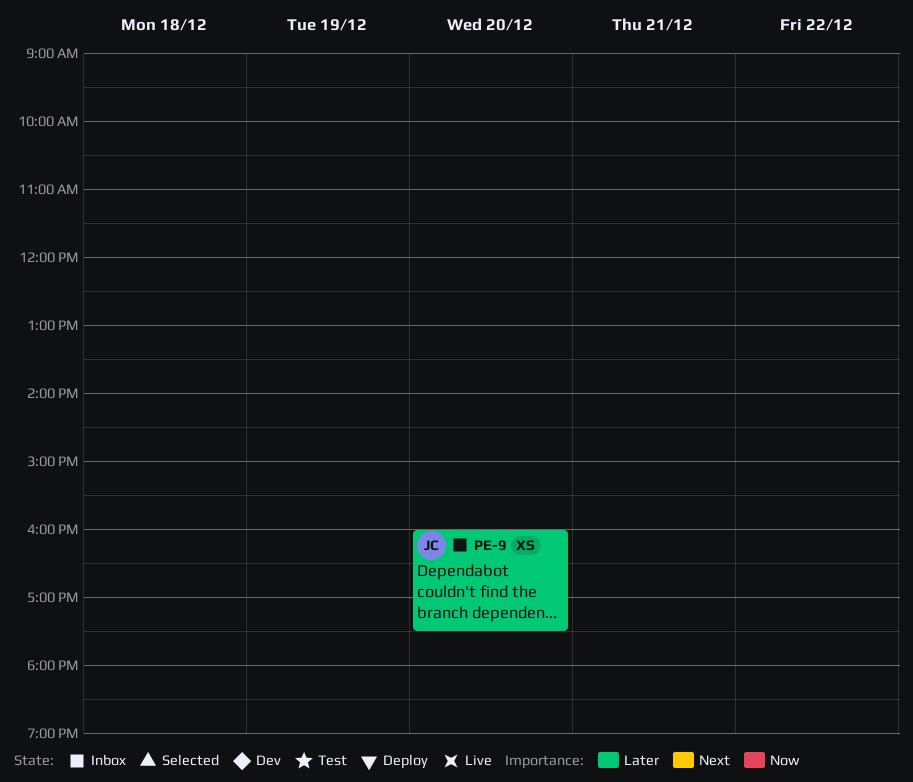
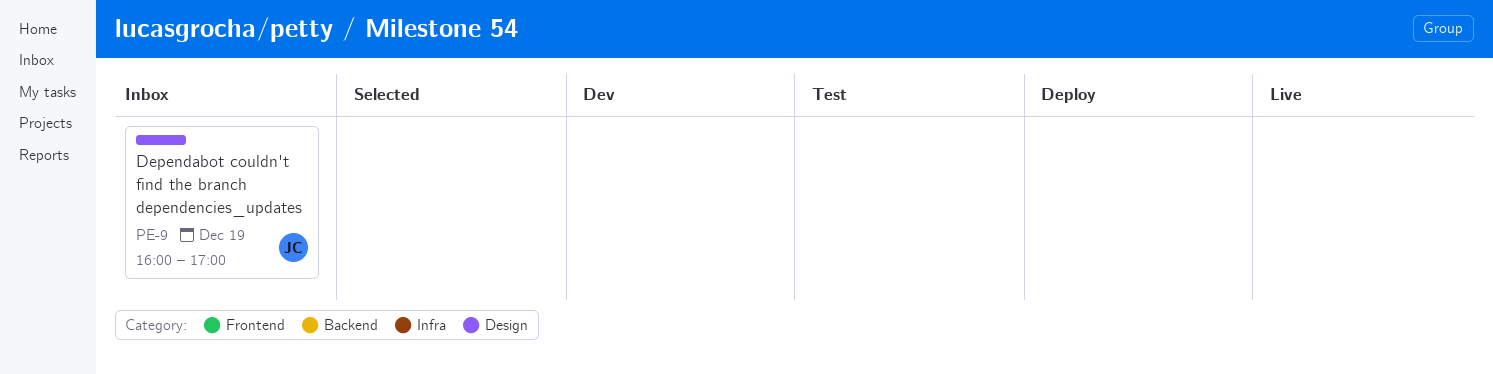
PE-9, day: Dec 20 -> Dec 19
PE-9, ends: 17:30 -> 17:00

